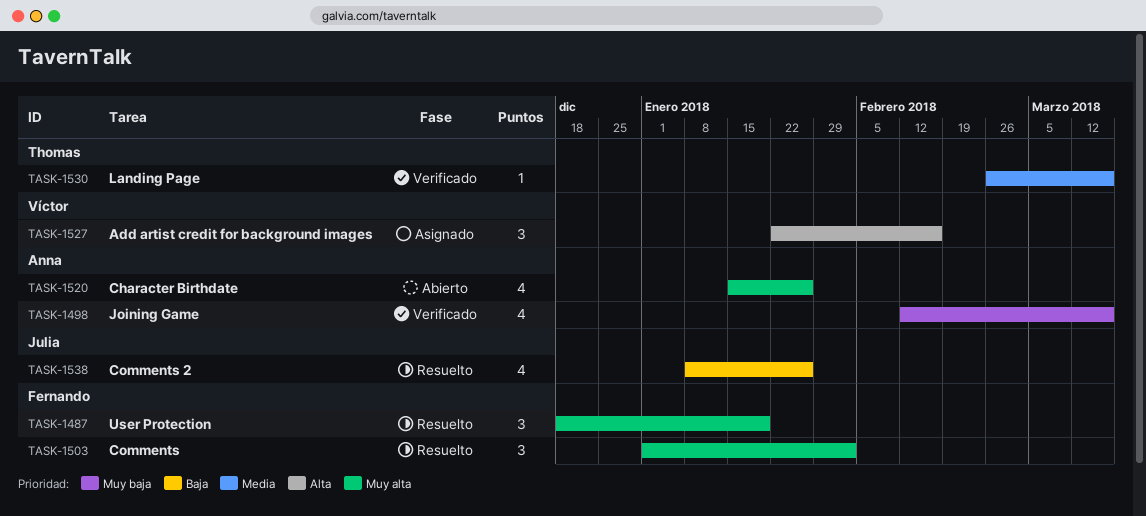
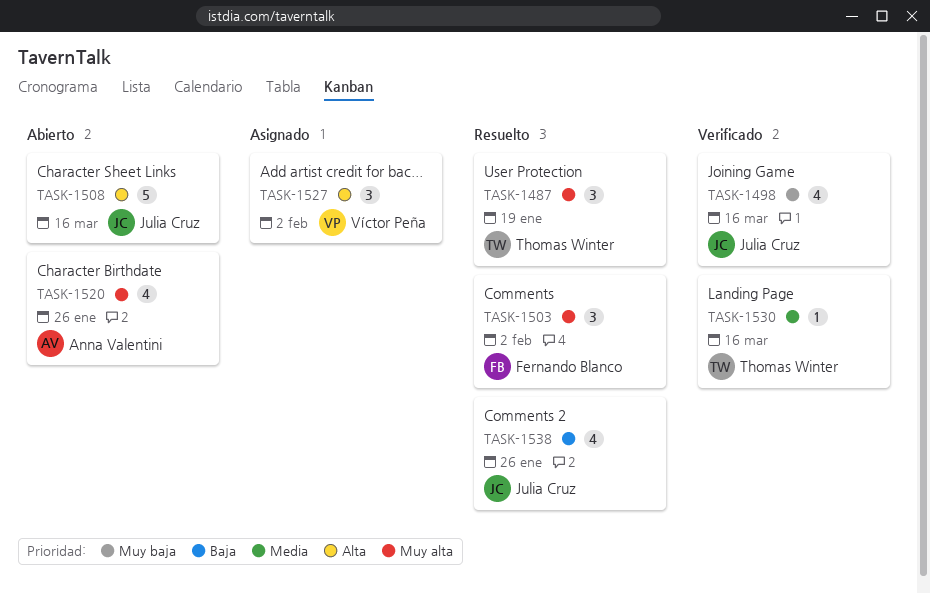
TASK-1487, owner: Fernando Blanco -> Thomas Winter
TASK-1498, owner: Anna Valentini -> Julia Cruz
TASK-1508: none -> present
TASK-1527, due: Feb 16 -> Feb 2

